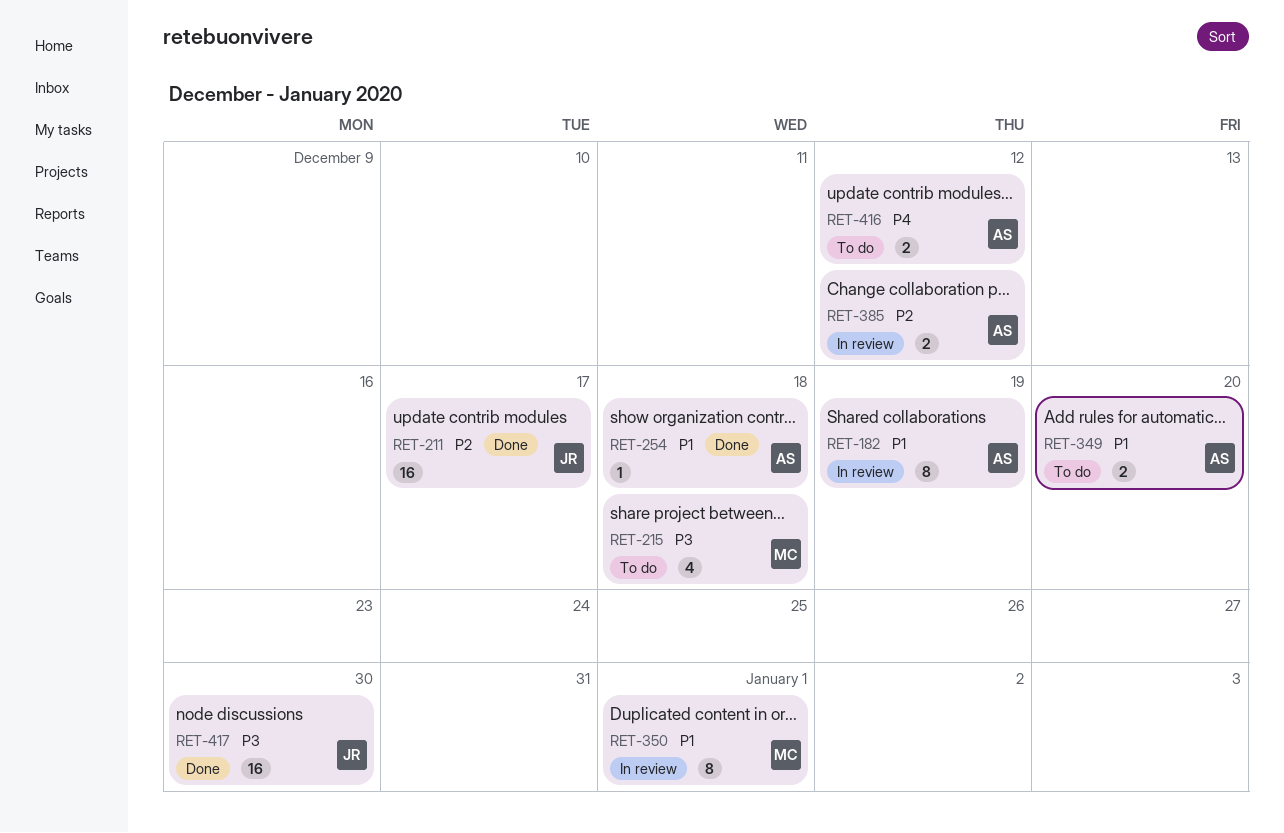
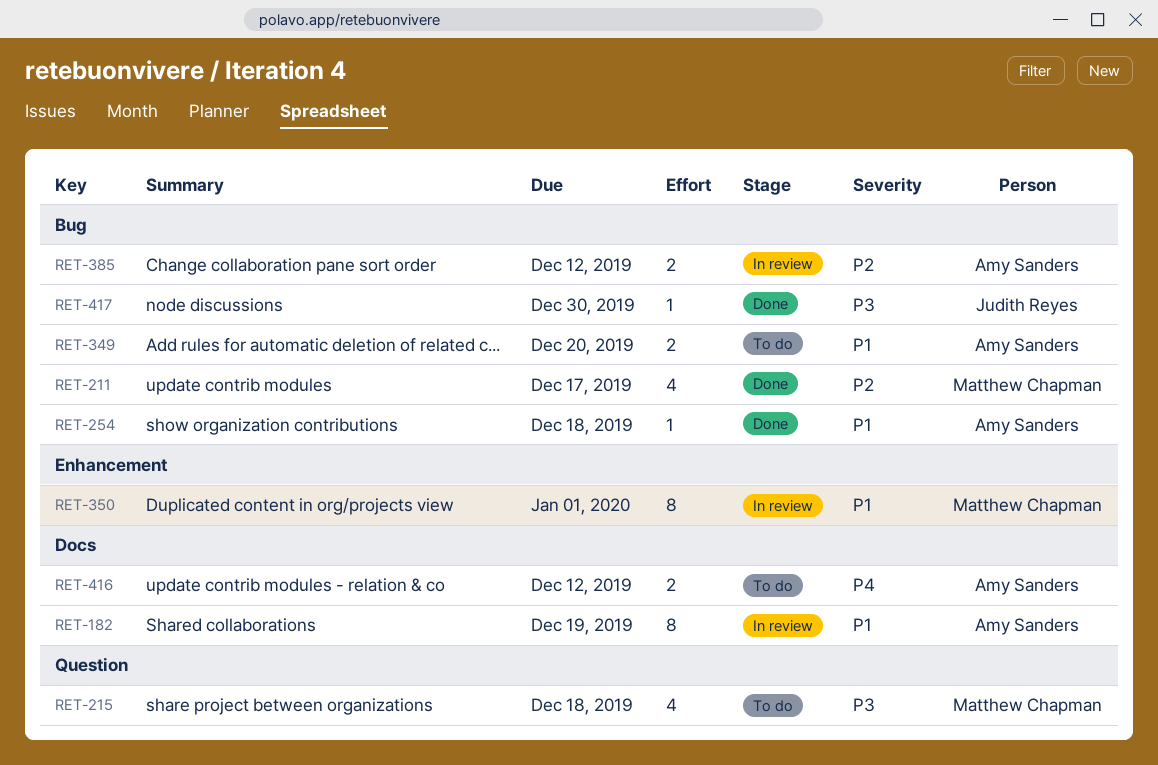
RET-211, owner: Judith Reyes -> Matthew Chapman
RET-211, estimate: 16 -> 4
RET-417, estimate: 16 -> 1

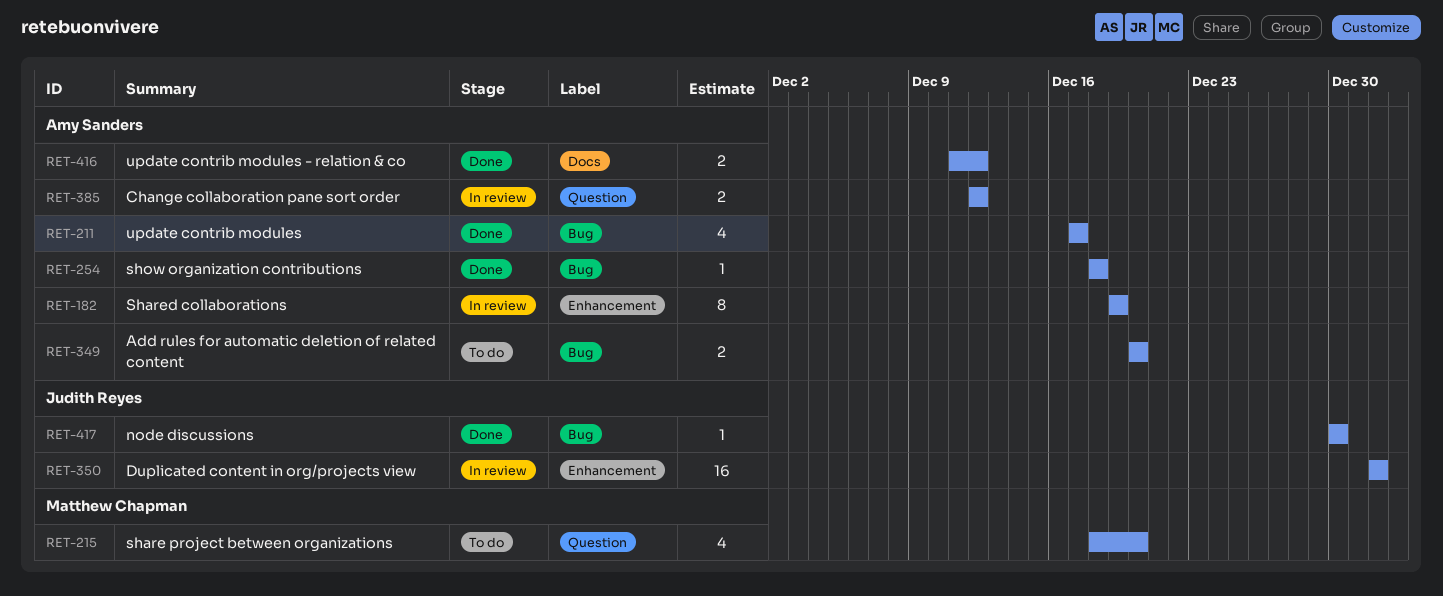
RET-182, label: Docs -> Enhancement
RET-211, owner: Matthew Chapman -> Amy Sanders
RET-215, due: Dec 18 -> Dec 20
RET-350, owner: Matthew Chapman -> Judith Reyes
RET-350, estimate: 8 -> 16
RET-385, label: Bug -> Question
RET-416, status: To do -> Done

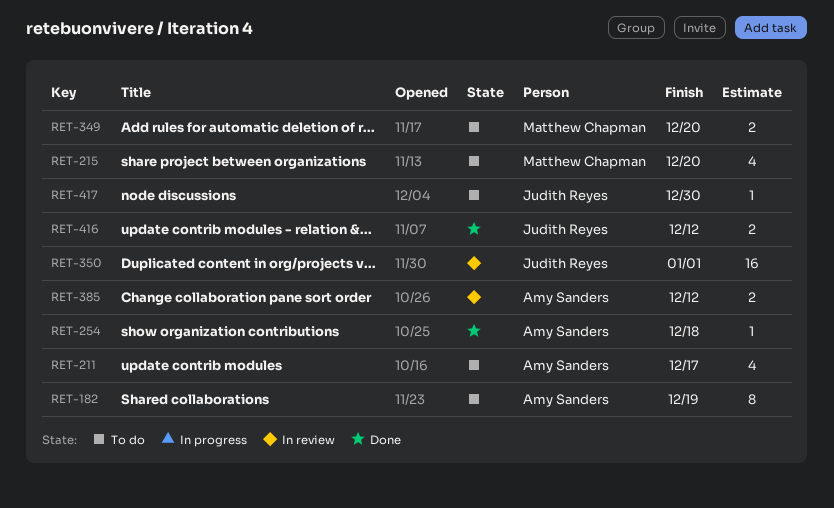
RET-182, status: In review -> To do
RET-211, status: Done -> To do
RET-349, owner: Amy Sanders -> Matthew Chapman
RET-416, owner: Amy Sanders -> Judith Reyes
RET-417, status: Done -> To do

